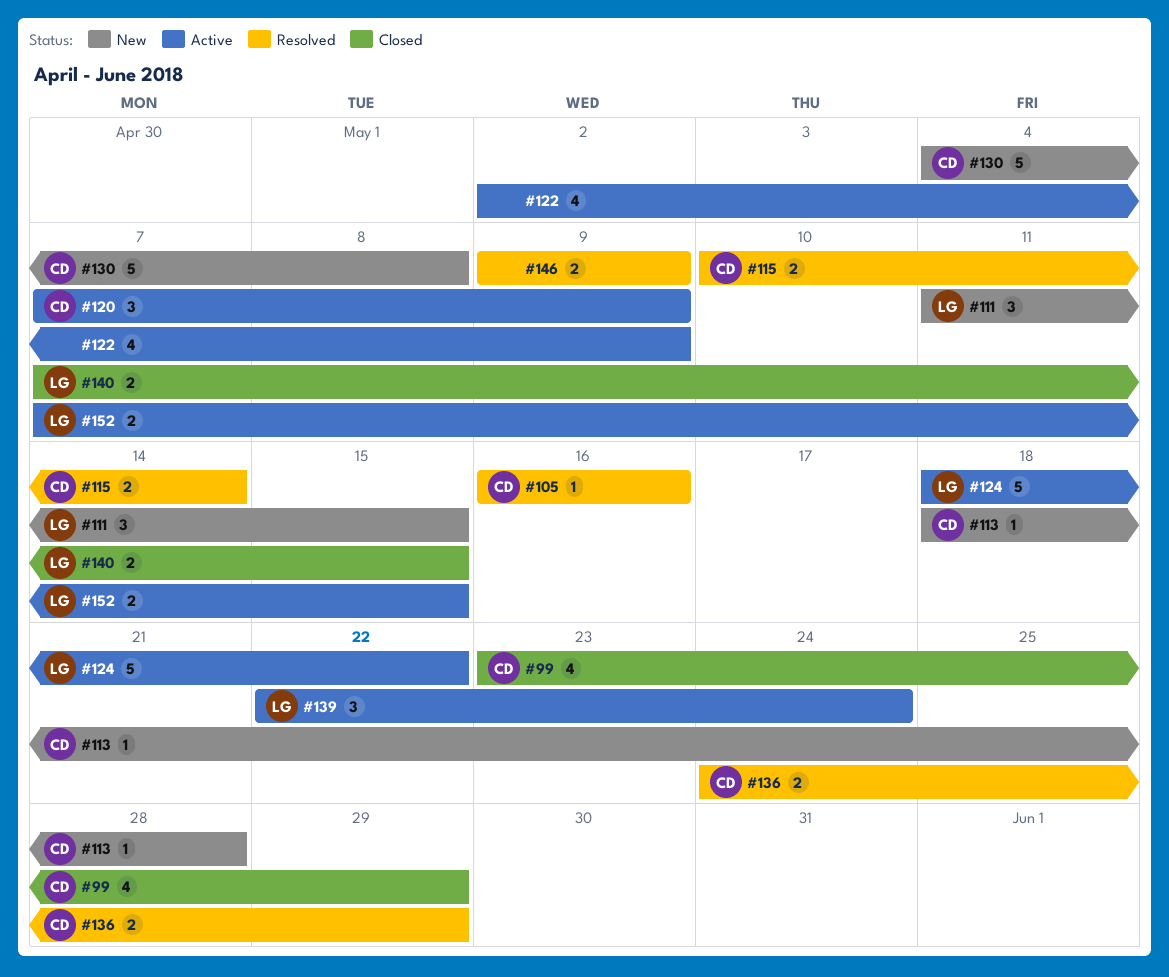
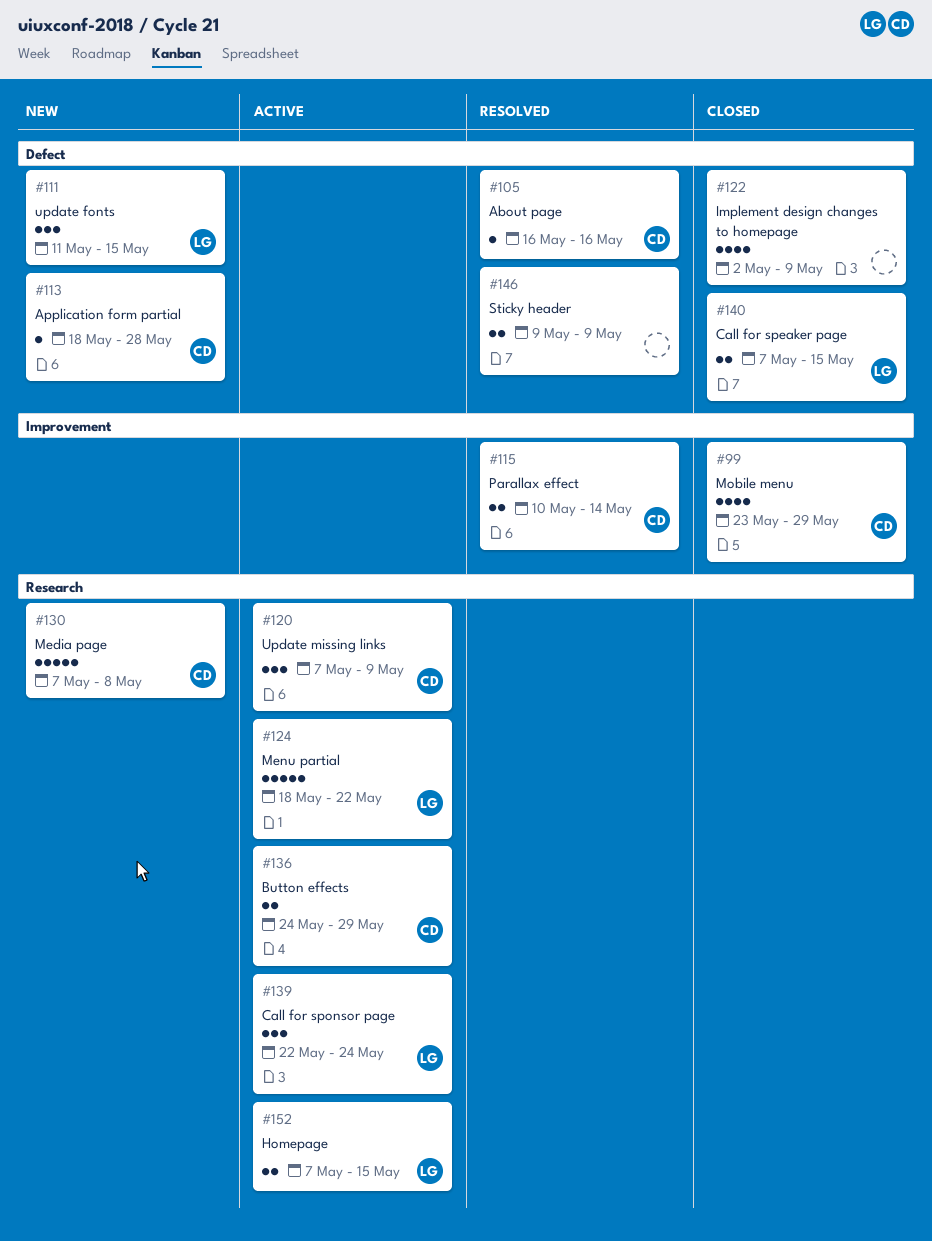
#122, status: Active -> Closed
#130, start: May 4 -> May 7
#136, status: Resolved -> Active

